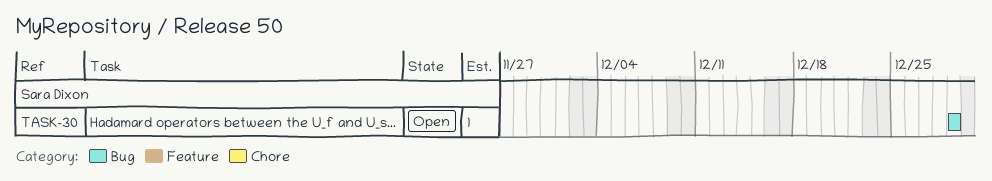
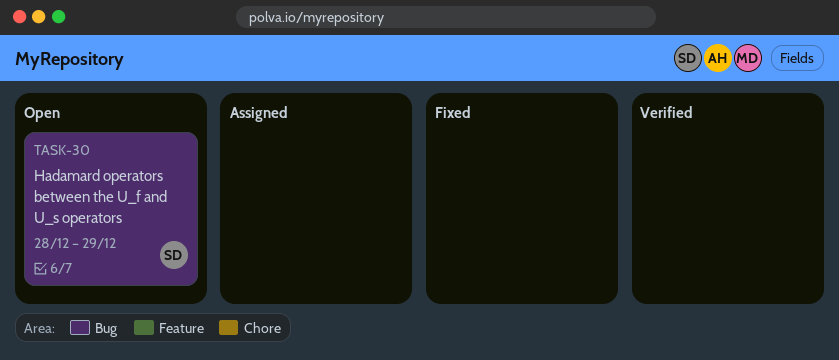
TASK-30, start: Dec 29 -> Dec 28

